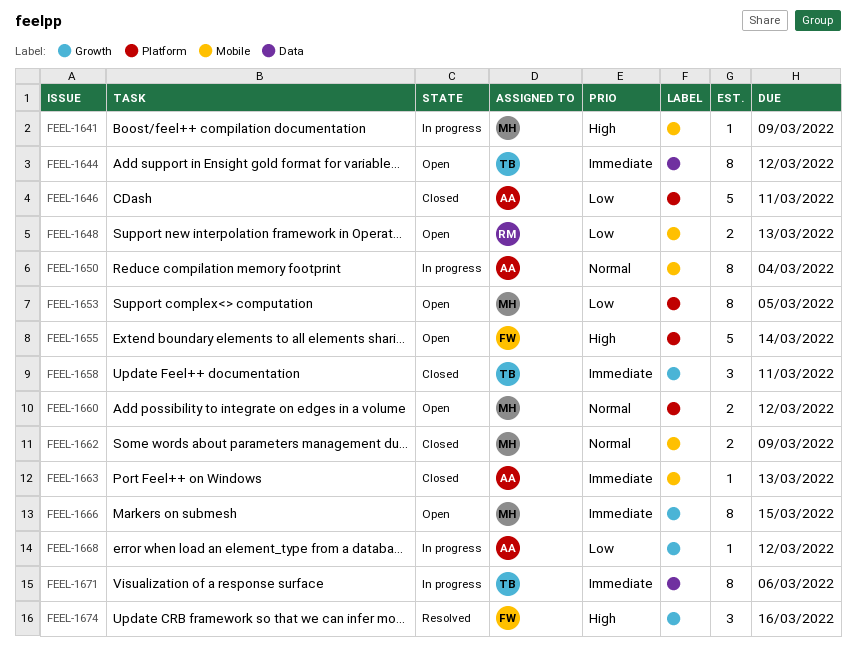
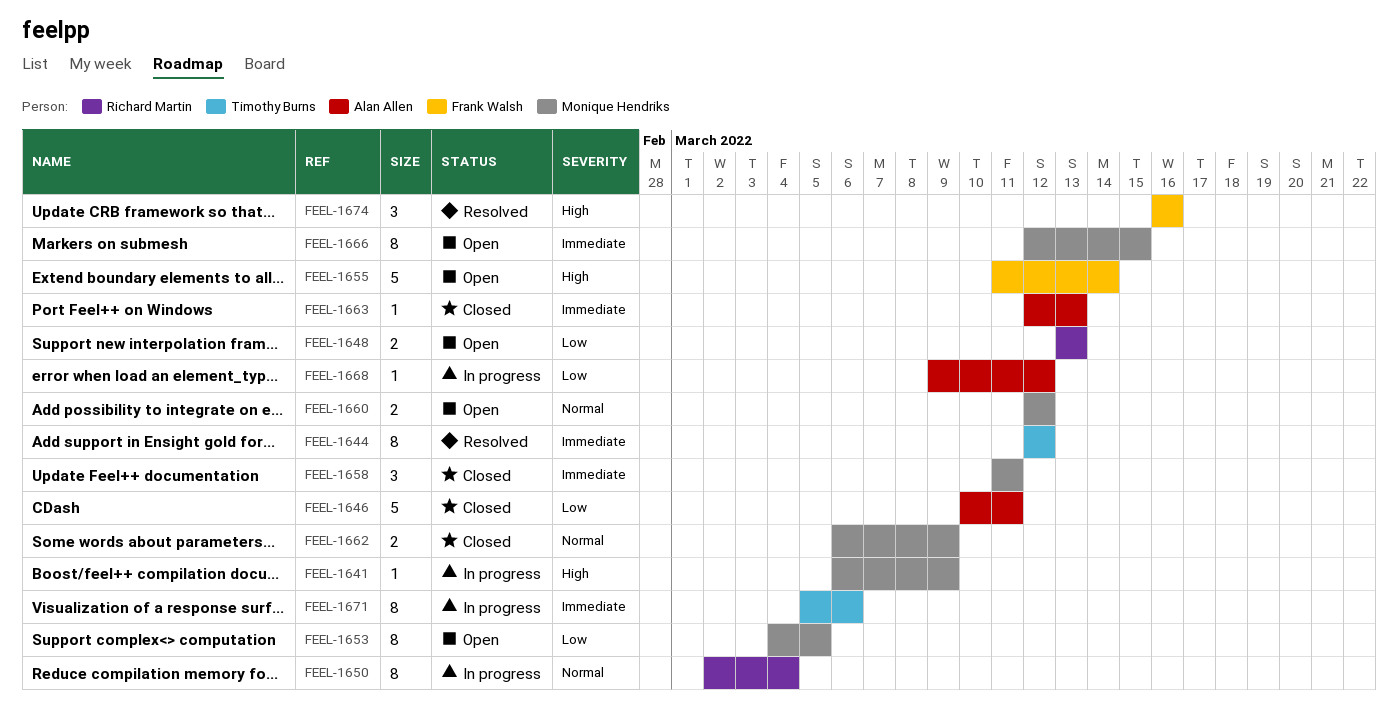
FEEL-1644, status: Open -> Resolved
FEEL-1650, owner: Alan Allen -> Richard Martin
FEEL-1658, owner: Timothy Burns -> Monique Hendriks

